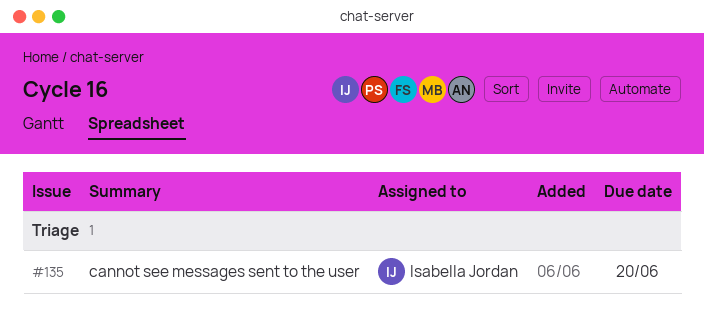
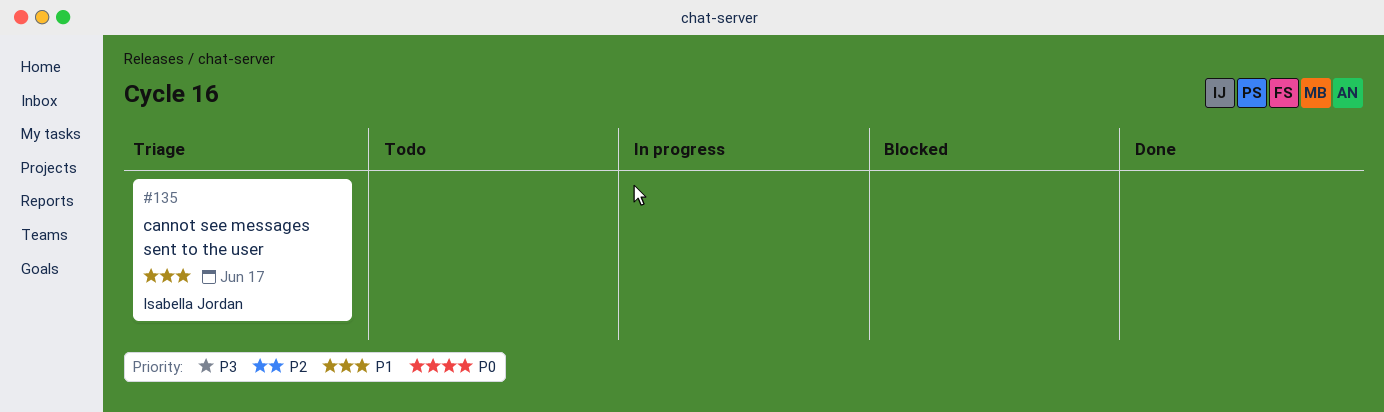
#135, due: Jun 20 -> Jun 17

